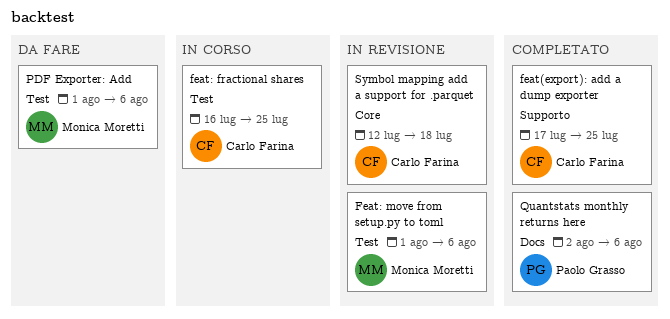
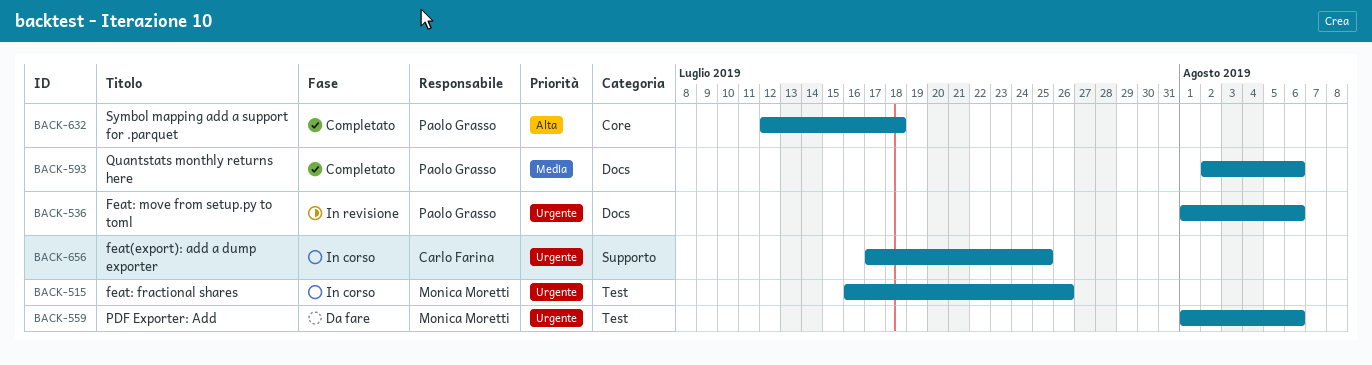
feat(export): add a dump exporter, status: Completato -> In corso
feat: fractional shares, owner: Carlo Farina -> Monica Moretti
feat: fractional shares, due: Jul 25 -> Jul 26
Feat: move from setup.py to toml, owner: Monica Moretti -> Paolo Grasso
Feat: move from setup.py to toml, label: Test -> Docs
Symbol mapping add a support for .parquet, status: In revisione -> Completato
Symbol mapping add a support for .parquet, owner: Carlo Farina -> Paolo Grasso

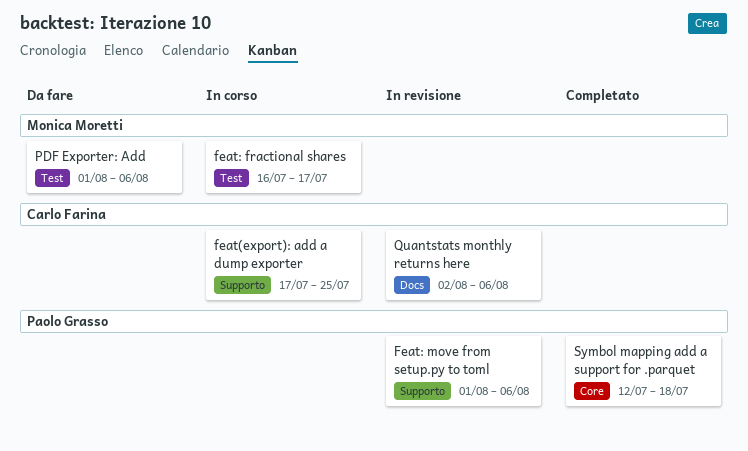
feat: fractional shares, due: Jul 26 -> Jul 17
Feat: move from setup.py to toml, label: Docs -> Supporto
Quantstats monthly returns here, status: Completato -> In revisione
Quantstats monthly returns here, owner: Paolo Grasso -> Carlo Farina

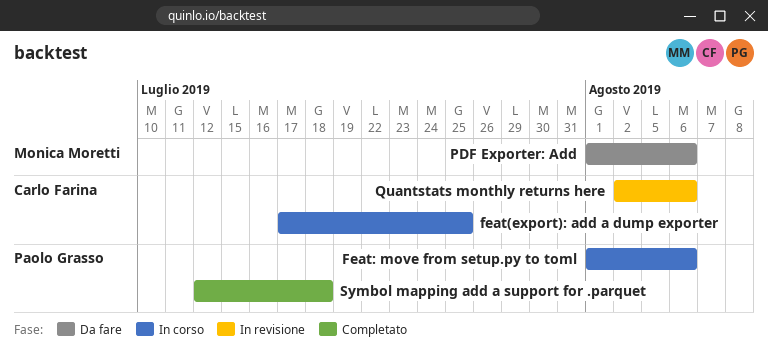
feat: fractional shares: present -> none
Feat: move from setup.py to toml, status: In revisione -> In corso

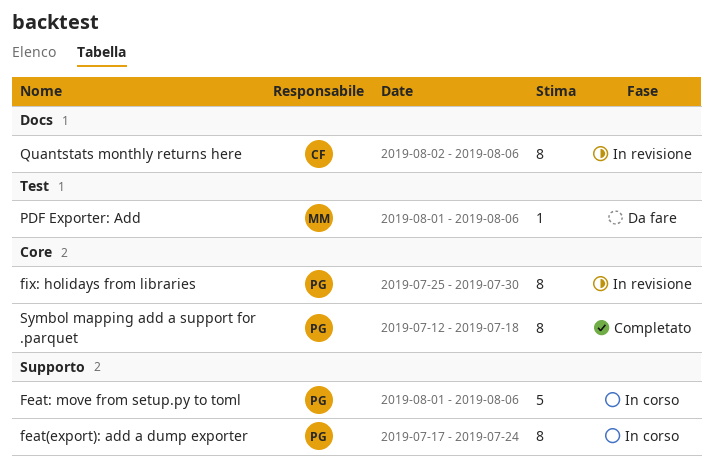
feat(export): add a dump exporter, owner: Carlo Farina -> Paolo Grasso
feat(export): add a dump exporter, due: Jul 25 -> Jul 24
fix: holidays from libraries: none -> present

